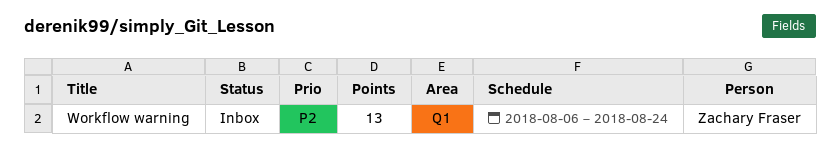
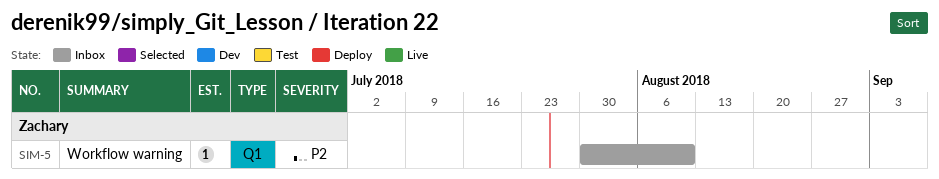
Workflow warning, estimate: 13 -> 1
Workflow warning, start: Aug 6 -> Jul 30
Workflow warning, due: Aug 24 -> Aug 10

